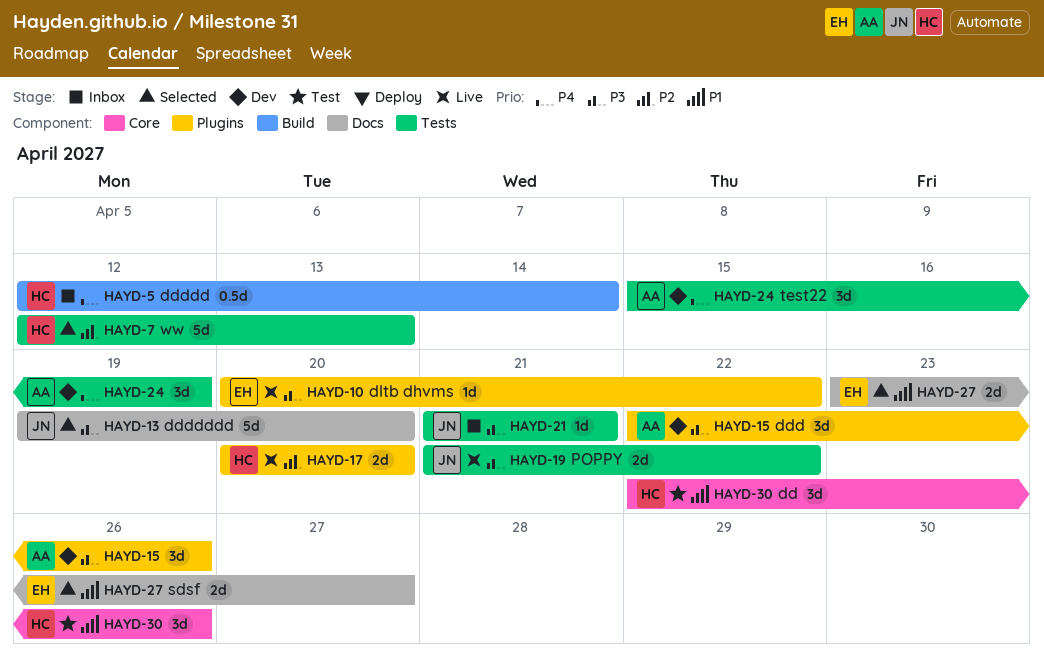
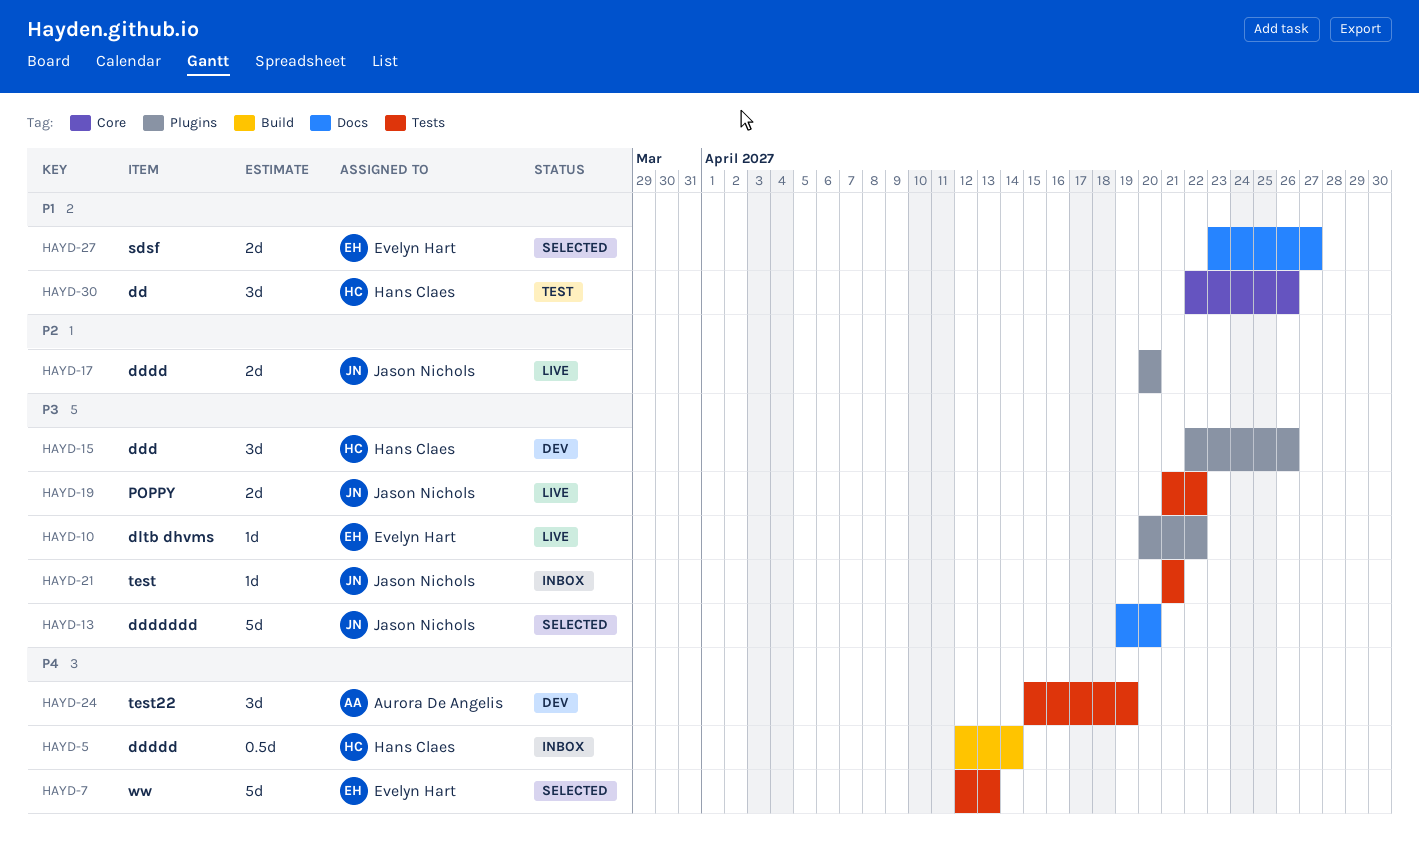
HAYD-7, owner: Hans Claes -> Evelyn Hart
HAYD-7, priority: P2 -> P4
HAYD-15, owner: Aurora De Angelis -> Hans Claes
HAYD-17, owner: Hans Claes -> Jason Nichols

